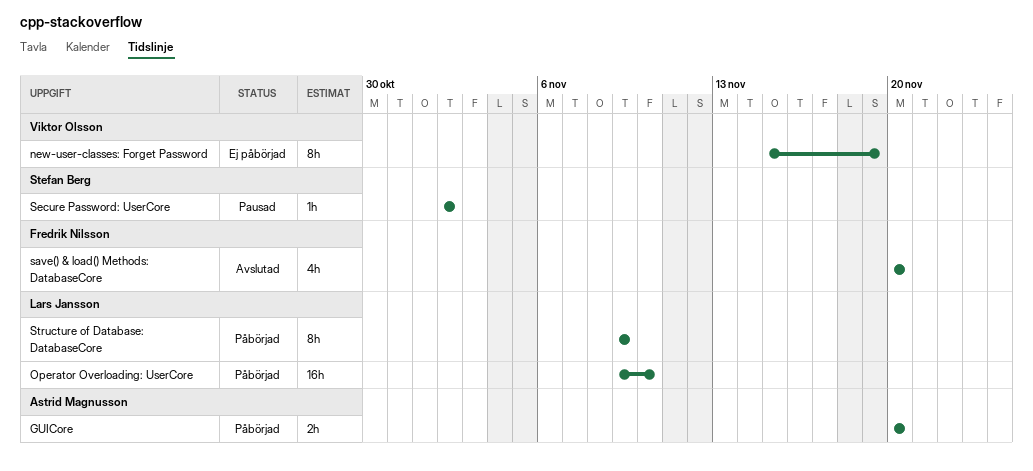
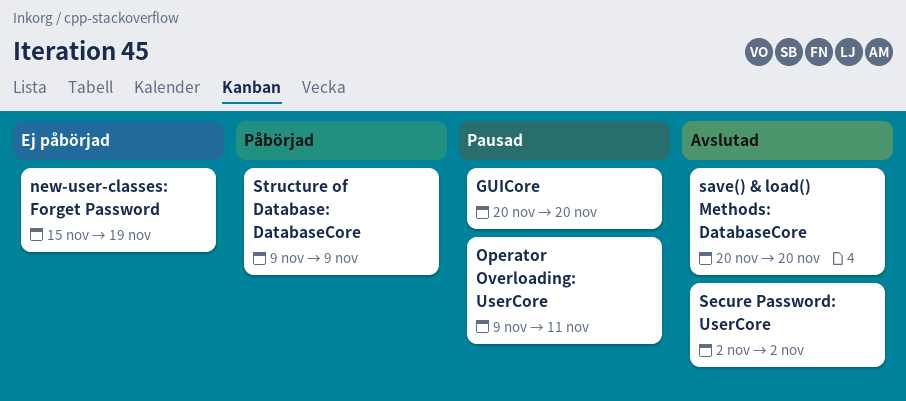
GUICore, status: Påbörjad -> Pausad
Operator Overloading: UserCore, status: Påbörjad -> Pausad
Operator Overloading: UserCore, due: Nov 10 -> Nov 11
Secure Password: UserCore, status: Pausad -> Avslutad

